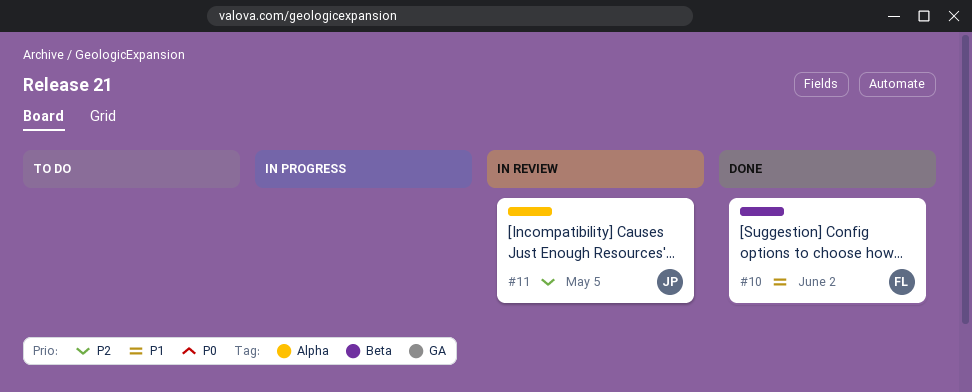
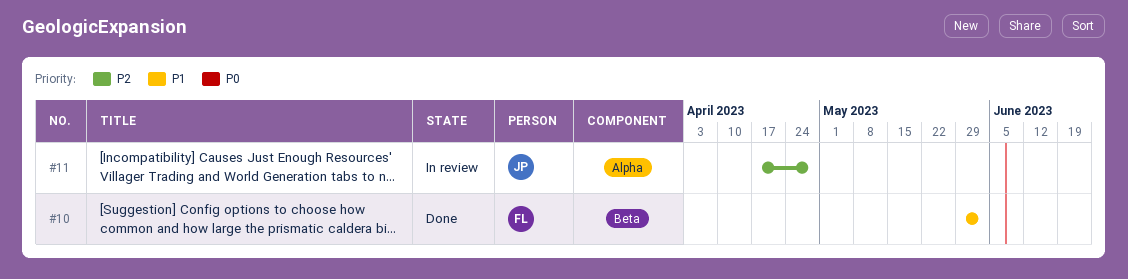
#11, due: May 5 -> Apr 28

